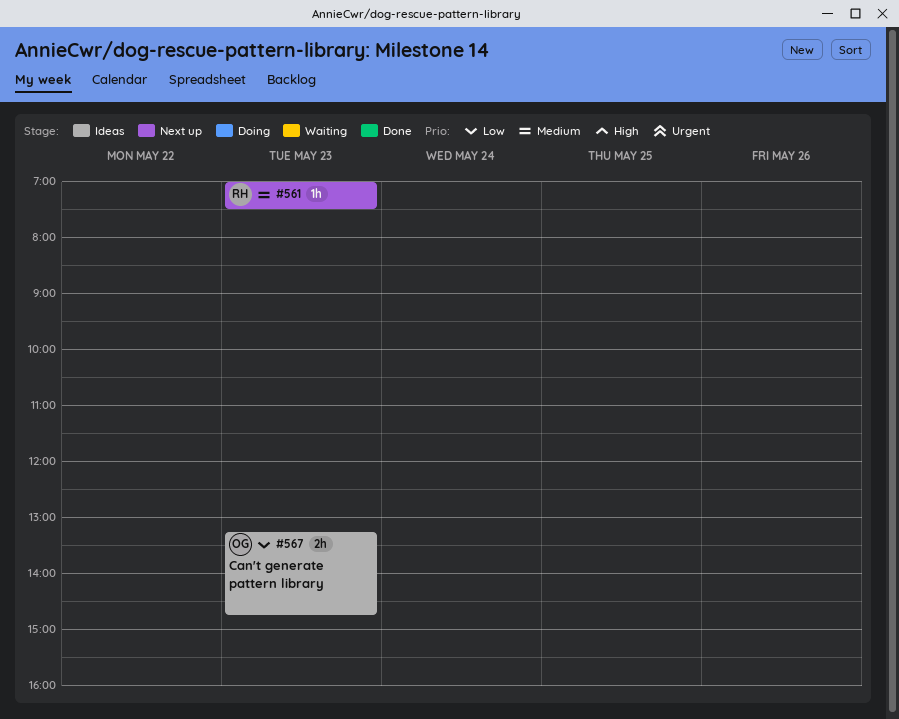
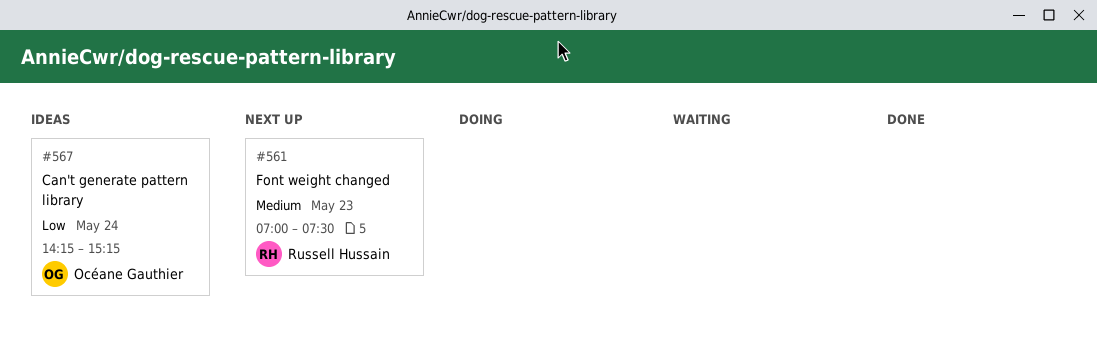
#567, day: May 23 -> May 24
#567, begins: 13:15 -> 14:15
#567, ends: 14:45 -> 15:15

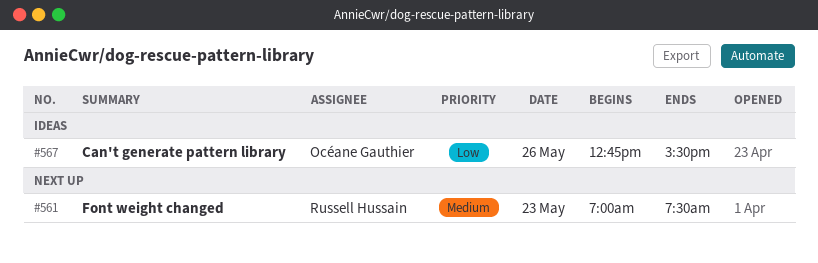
#567, day: May 24 -> May 26
#567, begins: 14:15 -> 12:45
#567, ends: 15:15 -> 15:30

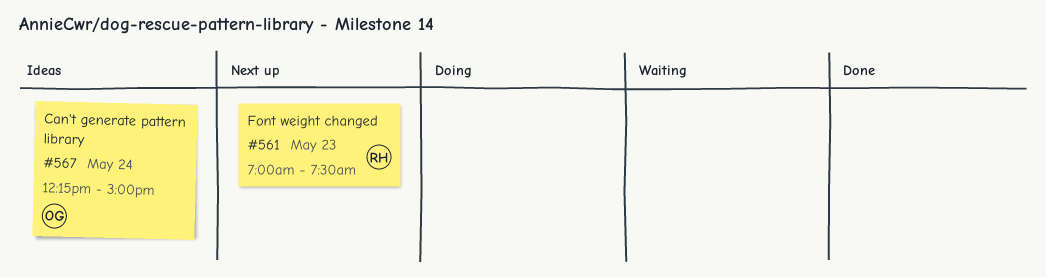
#567, day: May 26 -> May 24
#567, begins: 12:45 -> 12:15
#567, ends: 15:30 -> 15:00

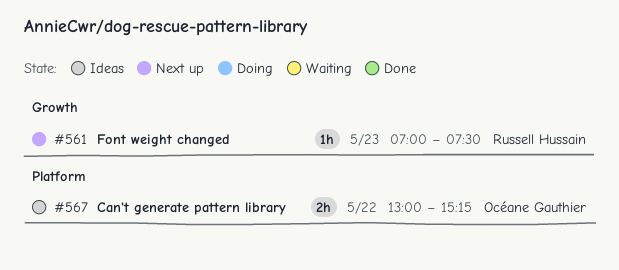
#567, day: May 24 -> May 22
#567, begins: 12:15 -> 13:00
#567, ends: 15:00 -> 15:15

